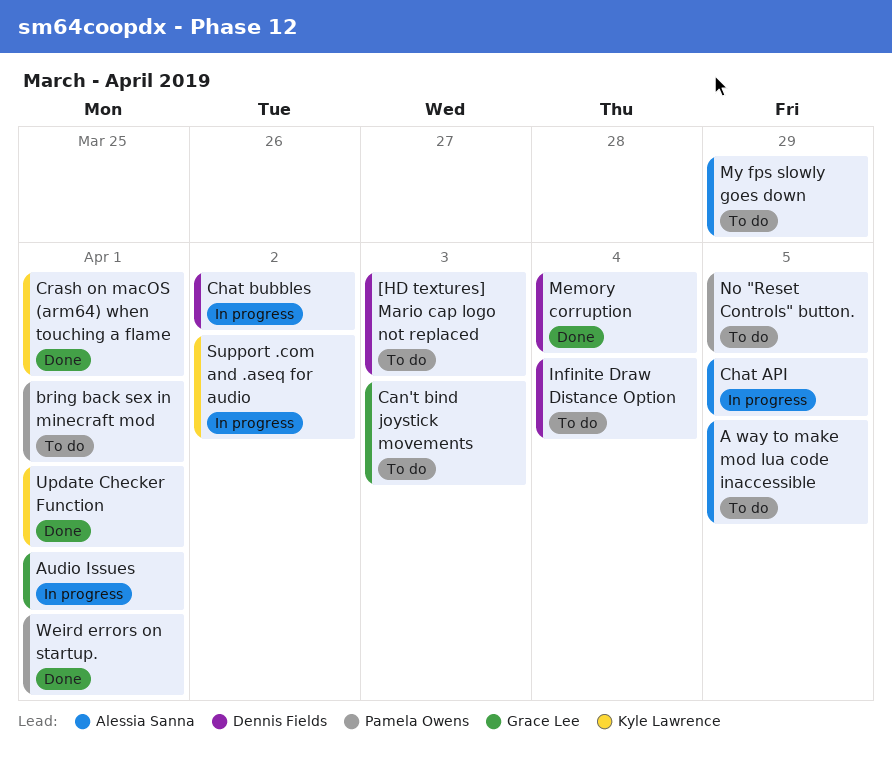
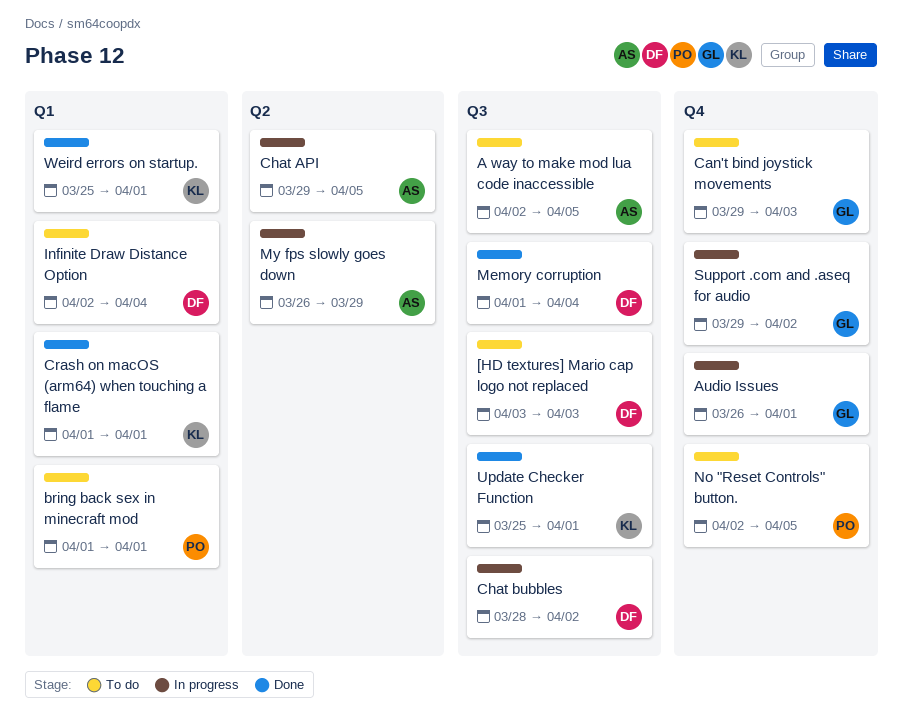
My fps slowly goes down, status: To do -> In progress
Support .com and .aseq for audio, owner: Kyle Lawrence -> Grace Lee
Weird errors on startup., owner: Pamela Owens -> Kyle Lawrence

